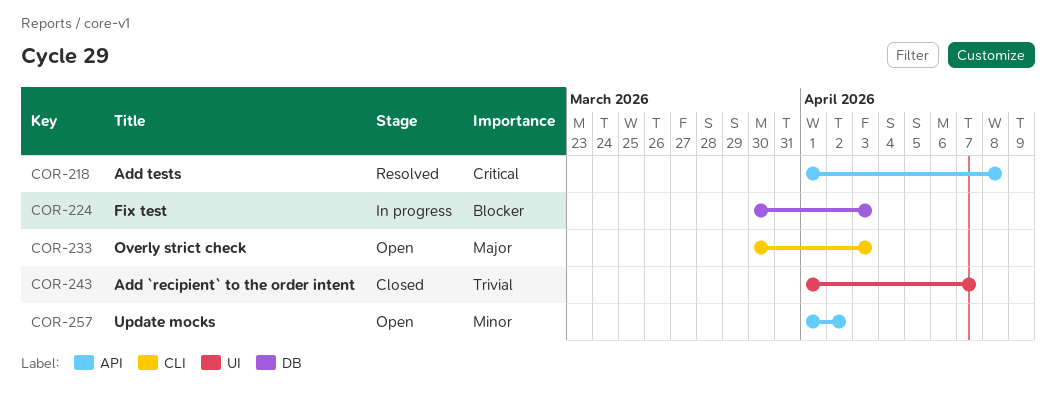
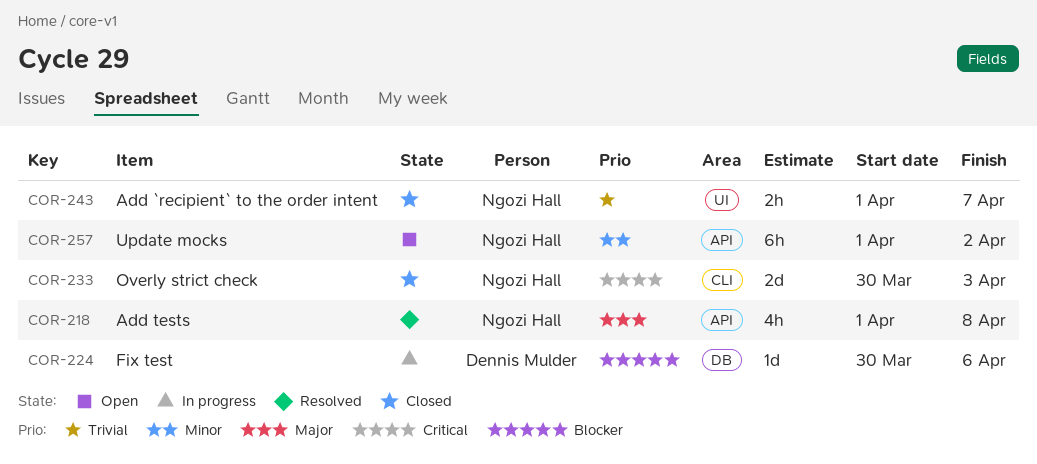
COR-218, priority: Critical -> Major
COR-224, due: Apr 3 -> Apr 6
COR-233, status: Open -> Closed
COR-233, priority: Major -> Critical

